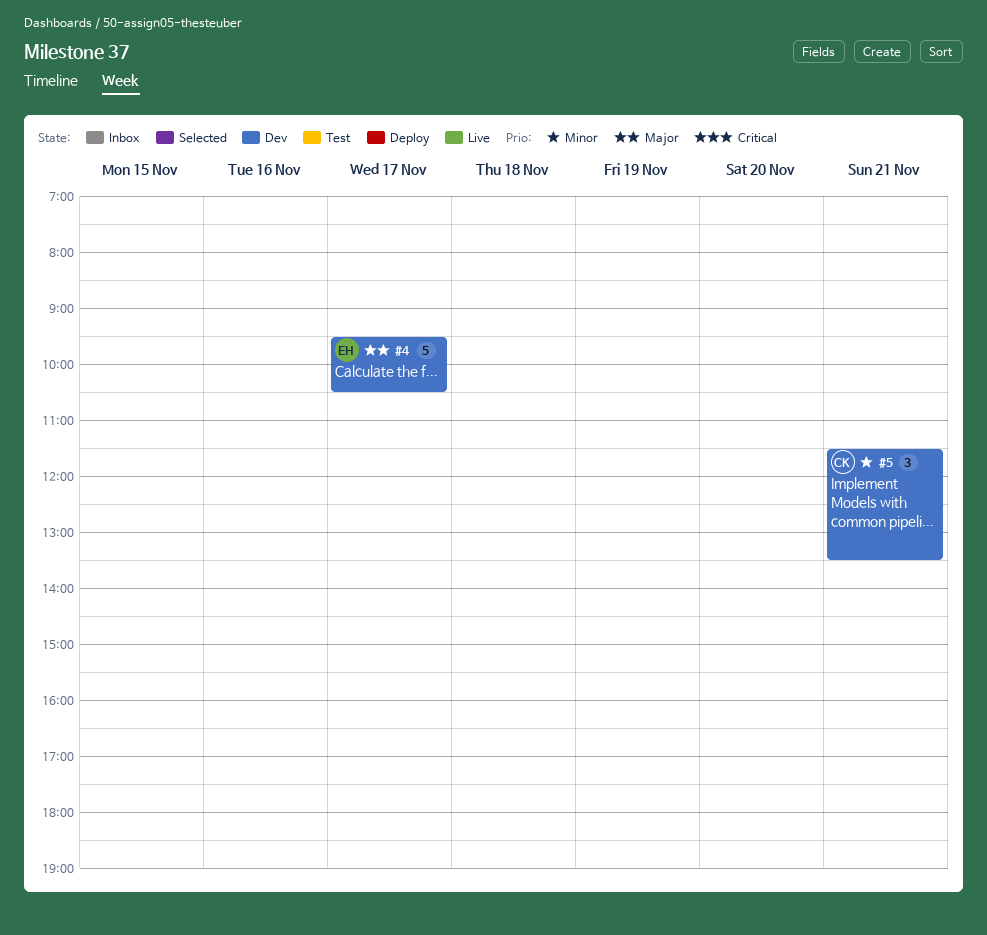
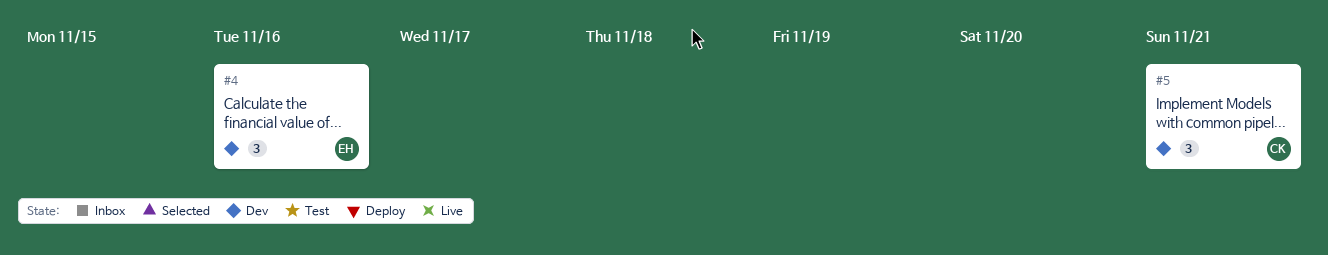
#4, estimate: 5 -> 3
#4, day: Nov 17 -> Nov 16

